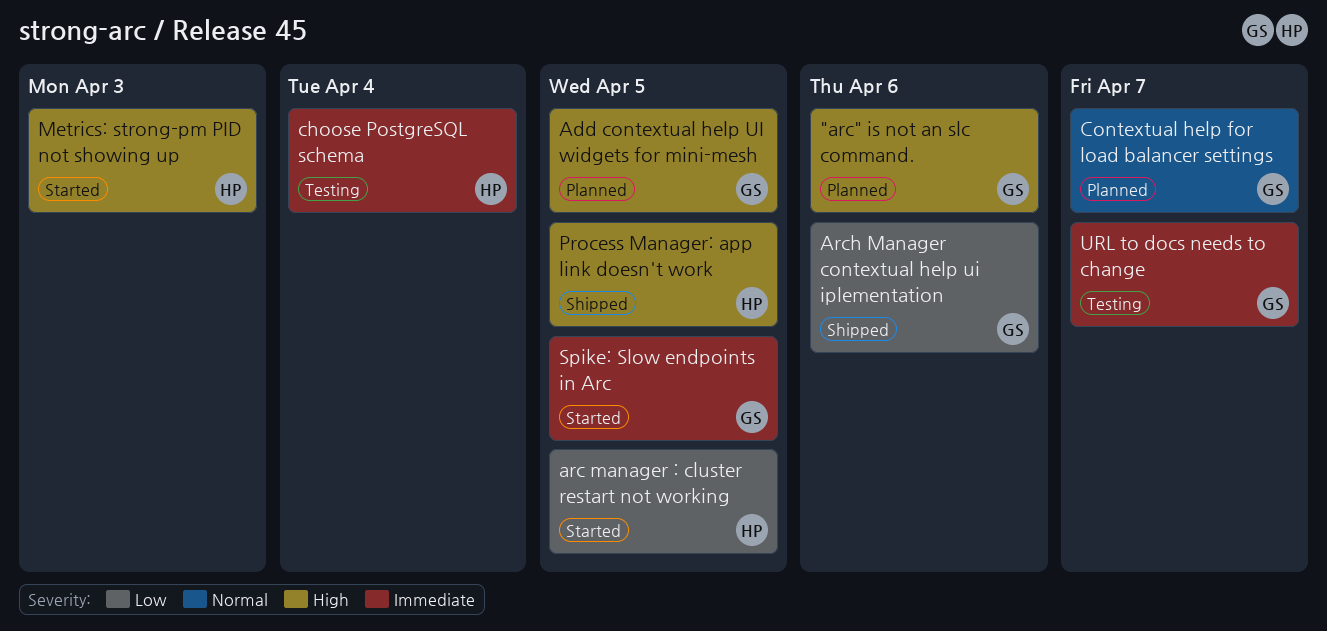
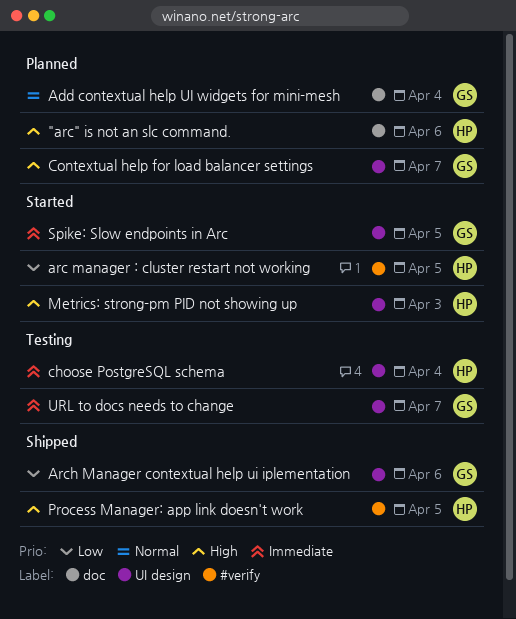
"arc" is not an slc command., owner: GS -> HP
Add contextual help UI widgets for mini-mesh, priority: High -> Normal
Add contextual help UI widgets for mini-mesh, due: Apr 5 -> Apr 4
Contextual help for load balancer settings, priority: Normal -> High

